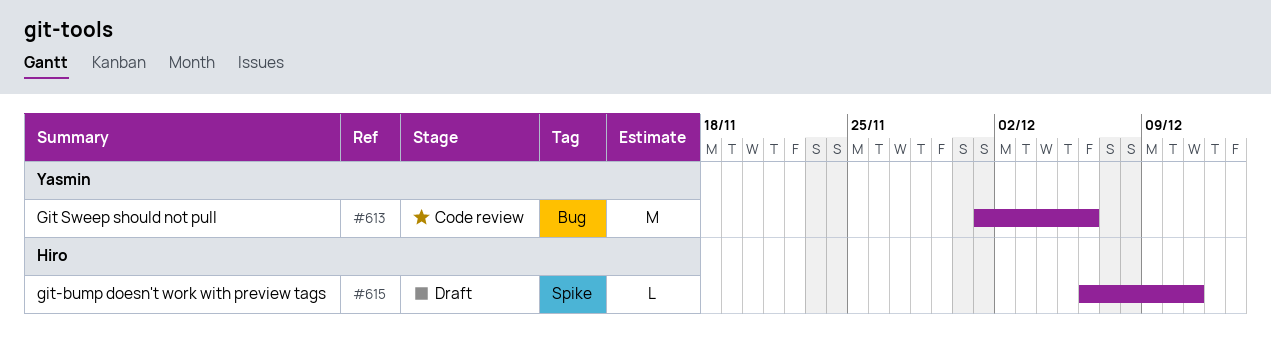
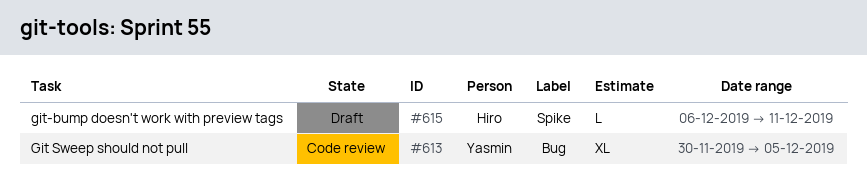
#613, estimate: M -> XL
#613, start: Dec 1 -> Nov 30
#613, due: Dec 6 -> Dec 5

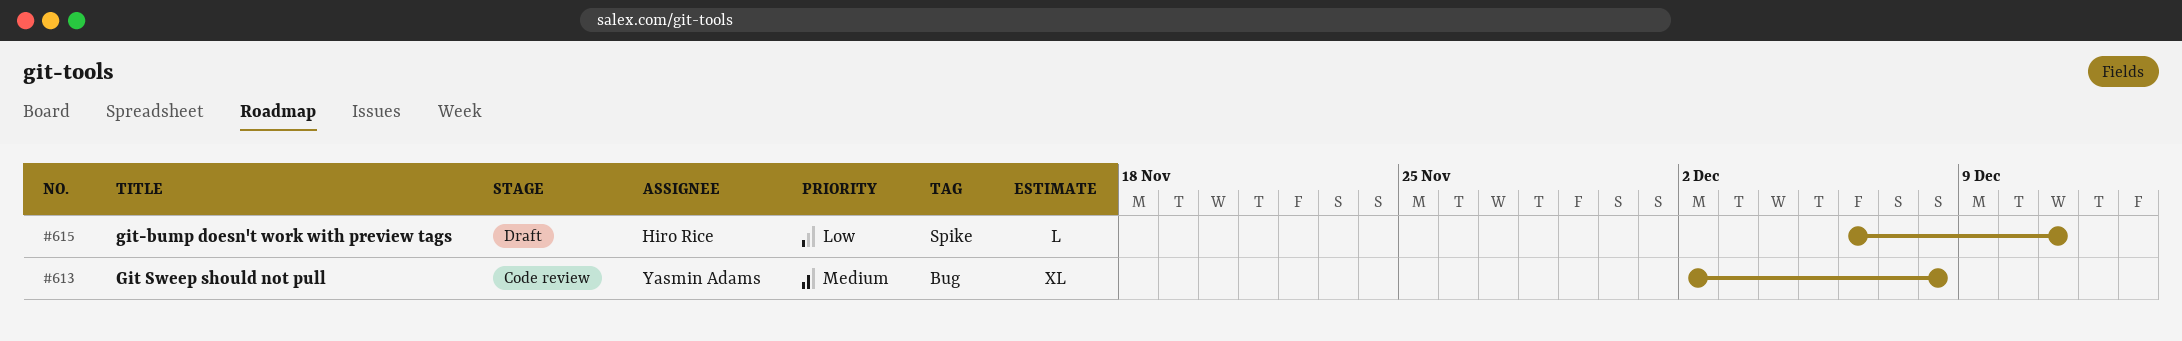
#613, start: Nov 30 -> Dec 2
#613, due: Dec 5 -> Dec 8

